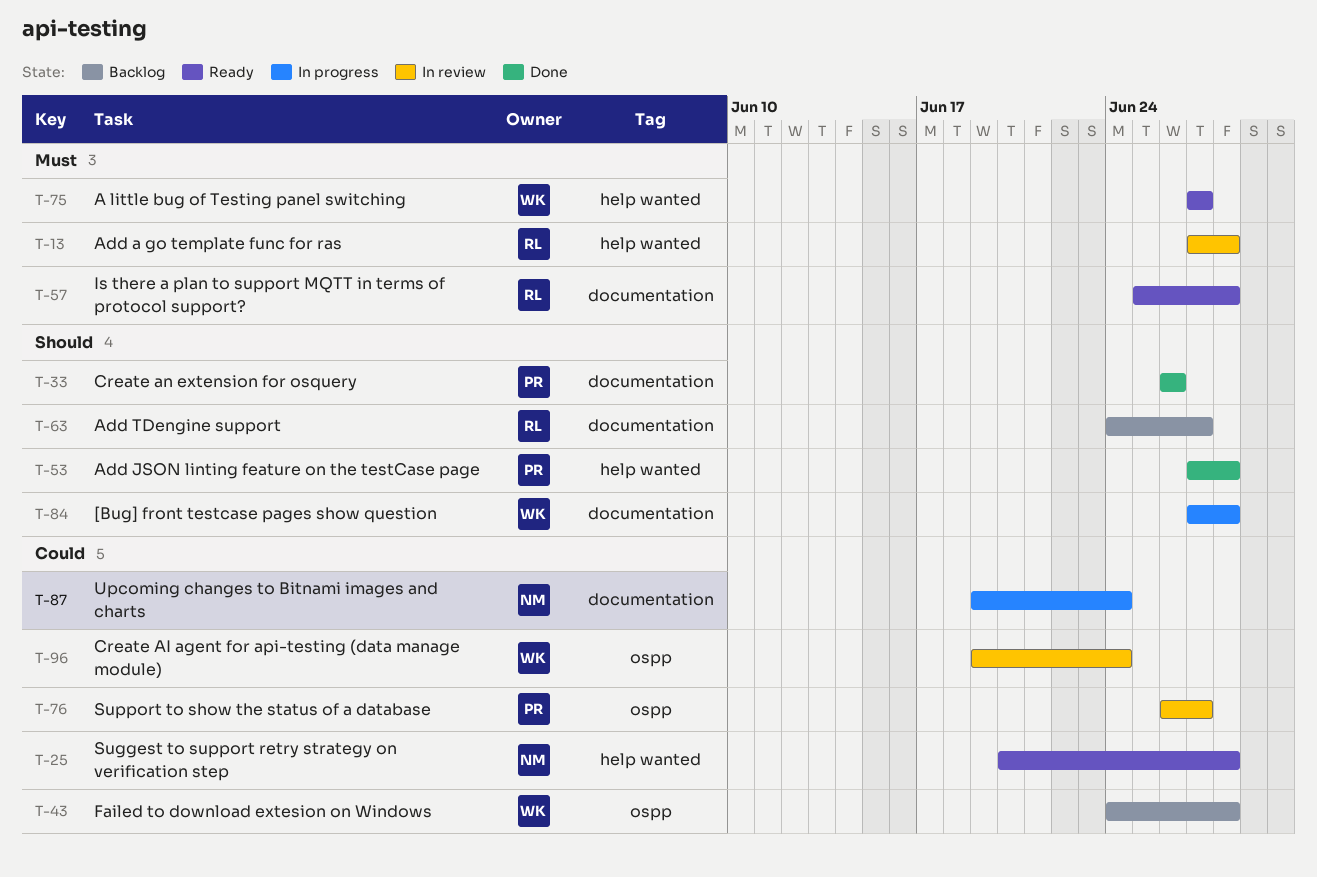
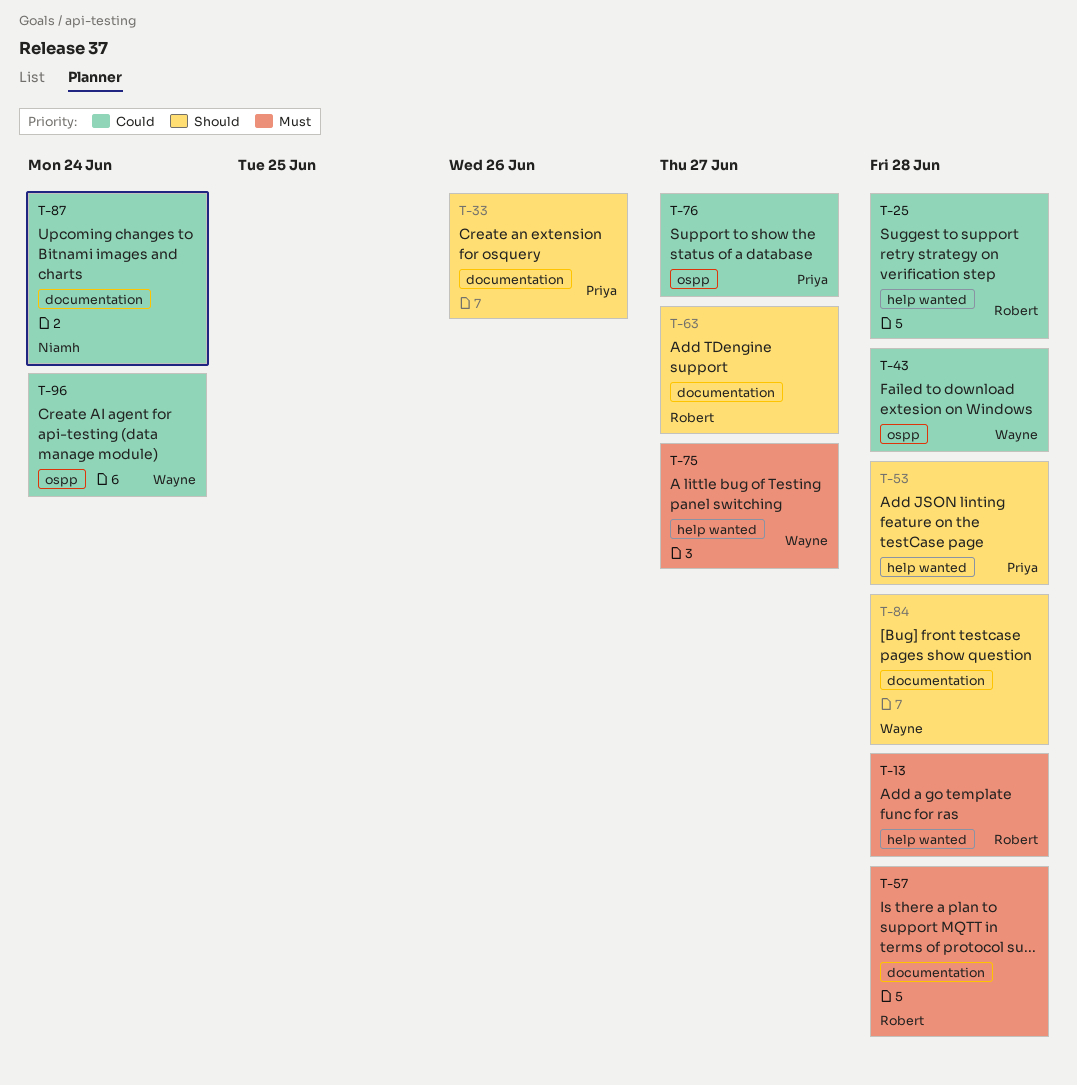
T-25, owner: Niamh -> Robert

